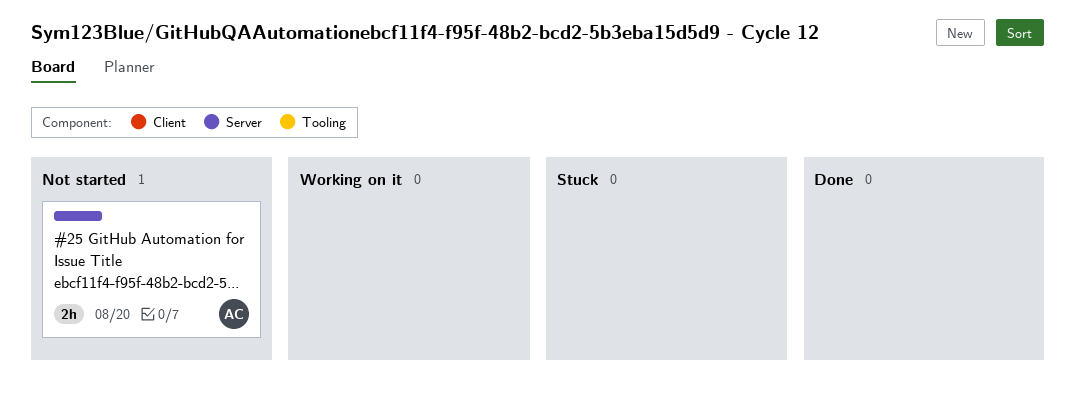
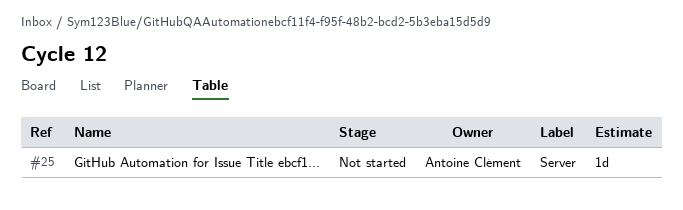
#25, estimate: 2h -> 1d

